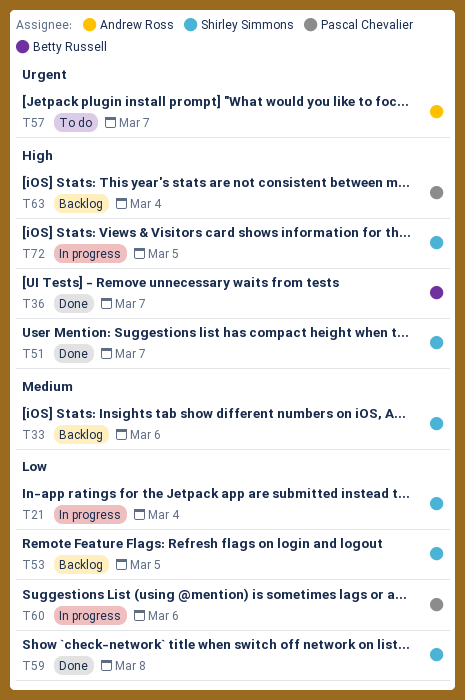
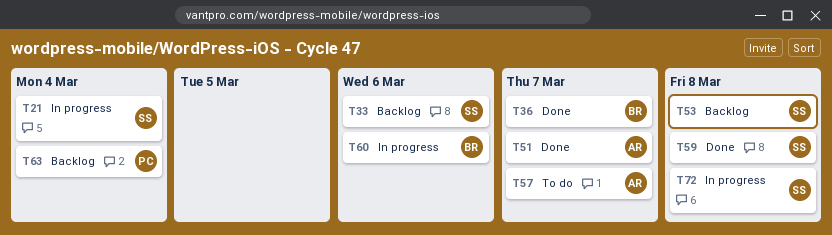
T51, owner: Shirley Simmons -> Andrew Ross
T53, due: Mar 5 -> Mar 8
T60, owner: Pascal Chevalier -> Betty Russell
T72, due: Mar 5 -> Mar 8

